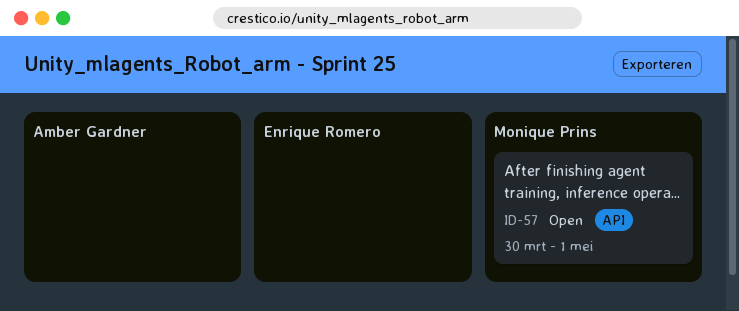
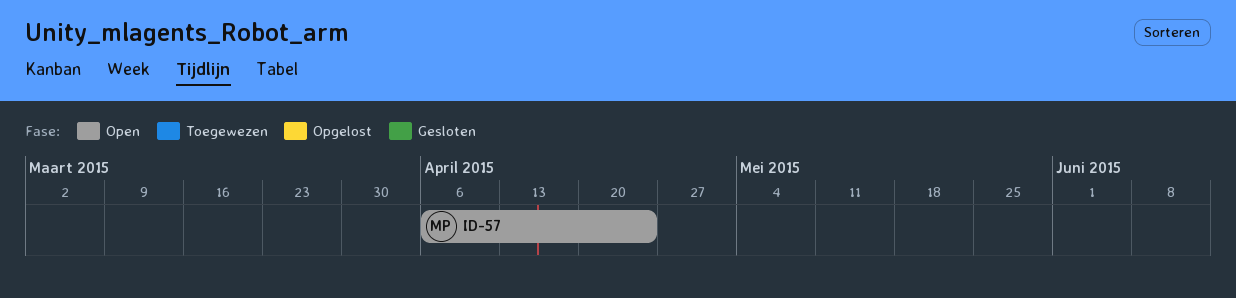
ID-57, start: Mar 30 -> Apr 6
ID-57, due: May 1 -> Apr 24

